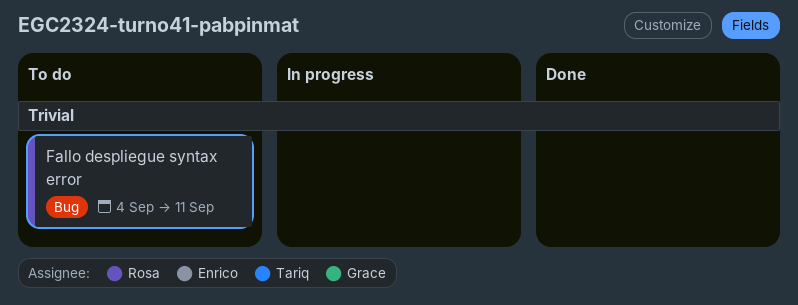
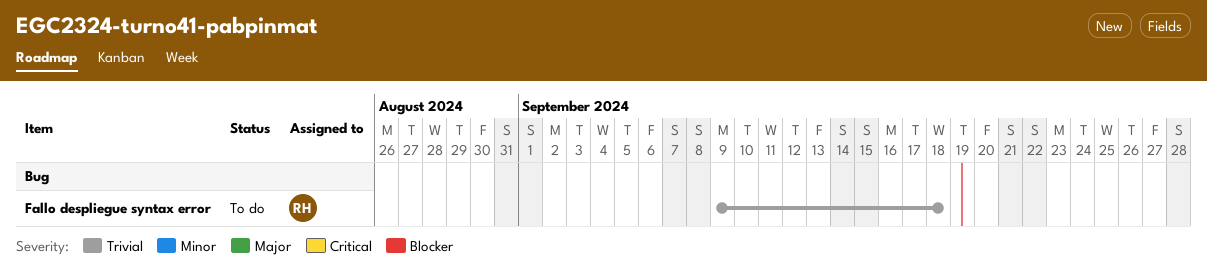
Fallo despliegue syntax error, start: Sep 4 -> Sep 9
Fallo despliegue syntax error, due: Sep 11 -> Sep 18

